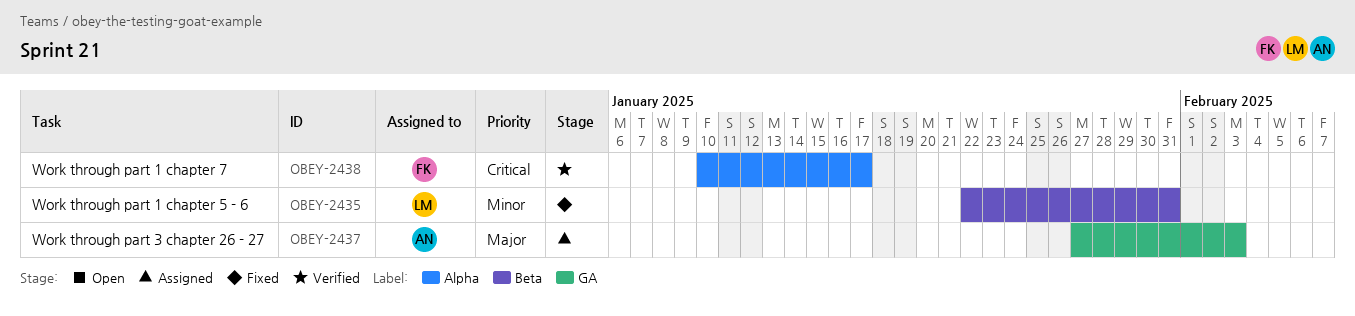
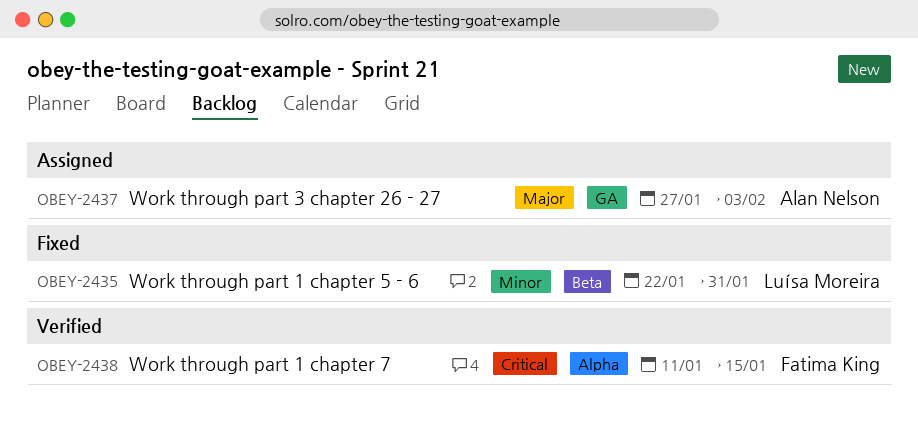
OBEY-2438, start: Jan 10 -> Jan 11
OBEY-2438, due: Jan 17 -> Jan 15

